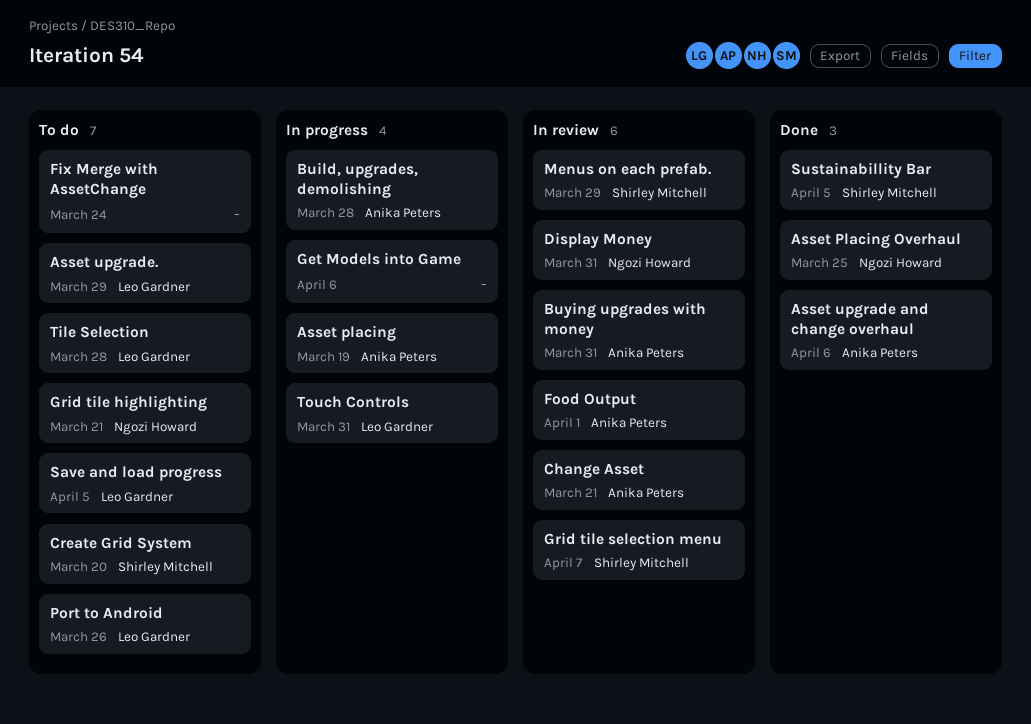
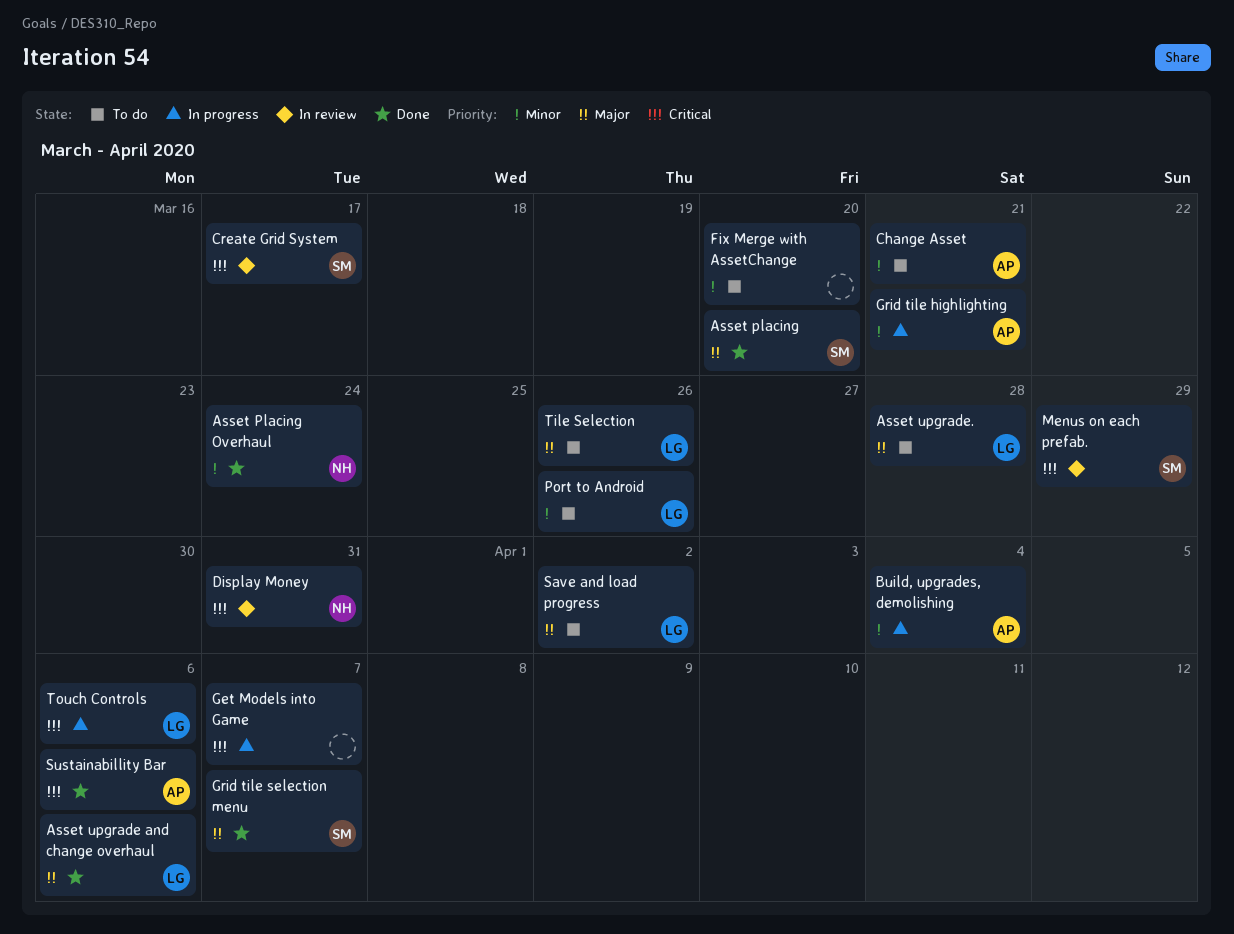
Asset placing, status: In progress -> Done
Asset placing, owner: Anika Peters -> Shirley Mitchell
Asset placing, due: Mar 19 -> Mar 20
Asset Placing Overhaul, due: Mar 25 -> Mar 24
Asset upgrade and change overhaul, owner: Anika Peters -> Leo Gardner
Asset upgrade., due: Mar 29 -> Mar 28
Build, upgrades, demolishing, due: Mar 28 -> Apr 4
Buying upgrades with money: present -> none
Change Asset, status: In review -> To do
Create Grid System, status: To do -> In review
Create Grid System, due: Mar 20 -> Mar 17
Fix Merge with AssetChange, due: Mar 24 -> Mar 20
Food Output: present -> none
Get Models into Game, due: Apr 6 -> Apr 7
Grid tile highlighting, status: To do -> In progress
Grid tile highlighting, owner: Ngozi Howard -> Anika Peters
Grid tile selection menu, status: In review -> Done
Save and load progress, due: Apr 5 -> Apr 2
Sustainabillity Bar, owner: Shirley Mitchell -> Anika Peters
Sustainabillity Bar, due: Apr 5 -> Apr 6
Tile Selection, due: Mar 28 -> Mar 26
Touch Controls, due: Mar 31 -> Apr 6

